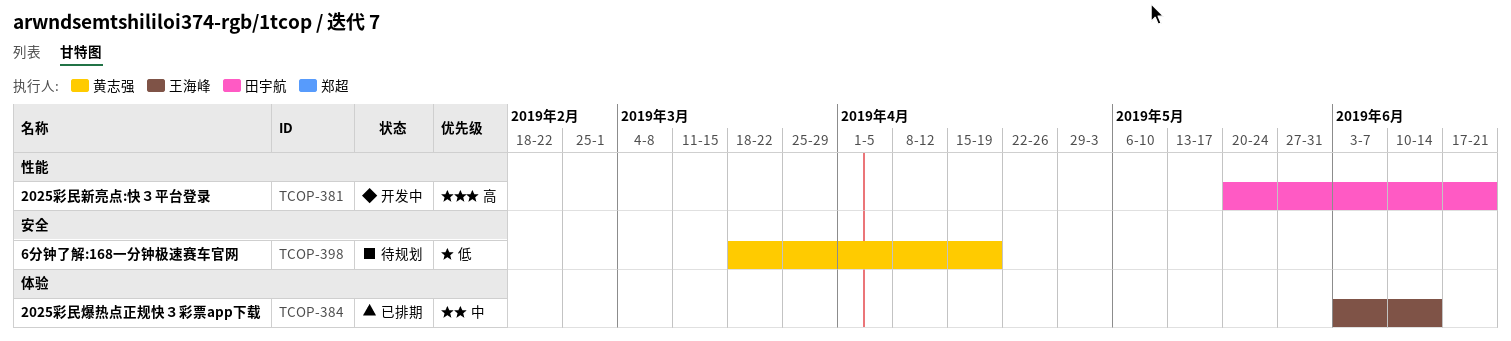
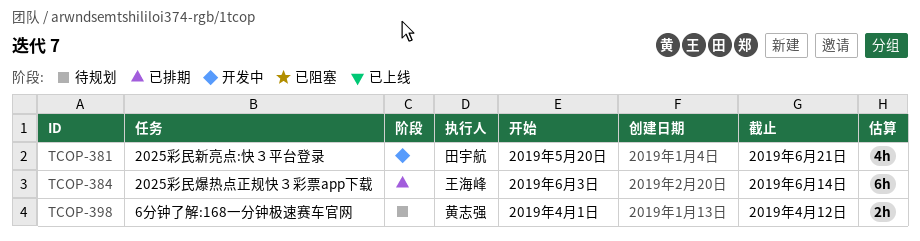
TCOP-398, start: Mar 18 -> Apr 1
TCOP-398, due: Apr 19 -> Apr 12

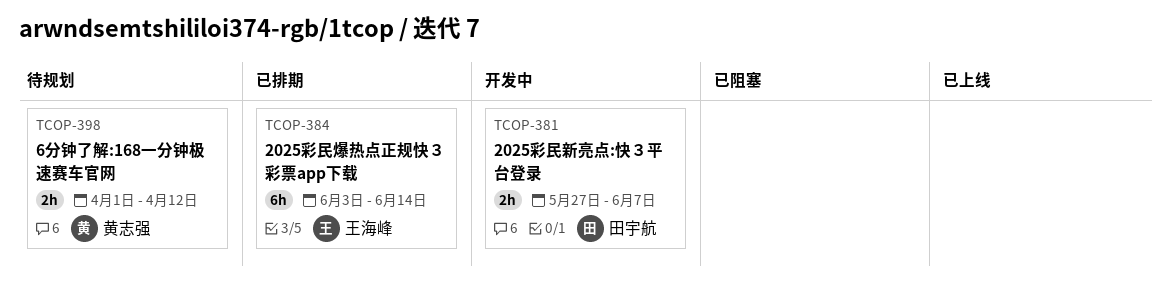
TCOP-381, estimate: 4h -> 2h
TCOP-381, start: May 20 -> May 27
TCOP-381, due: Jun 21 -> Jun 7

